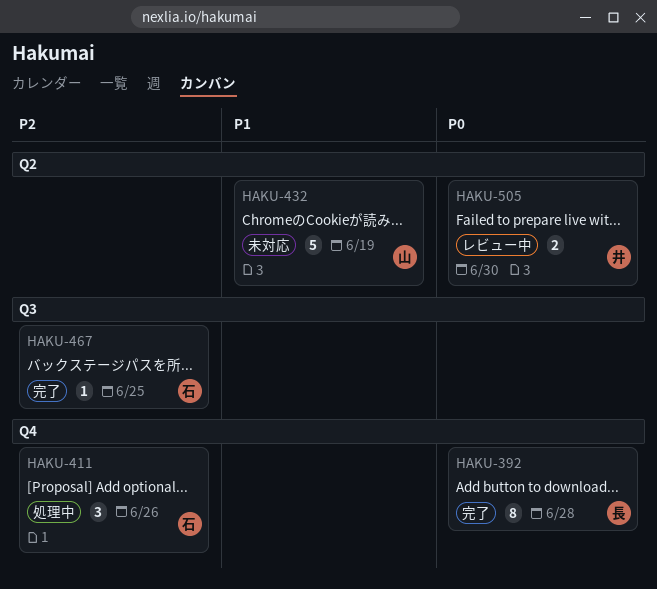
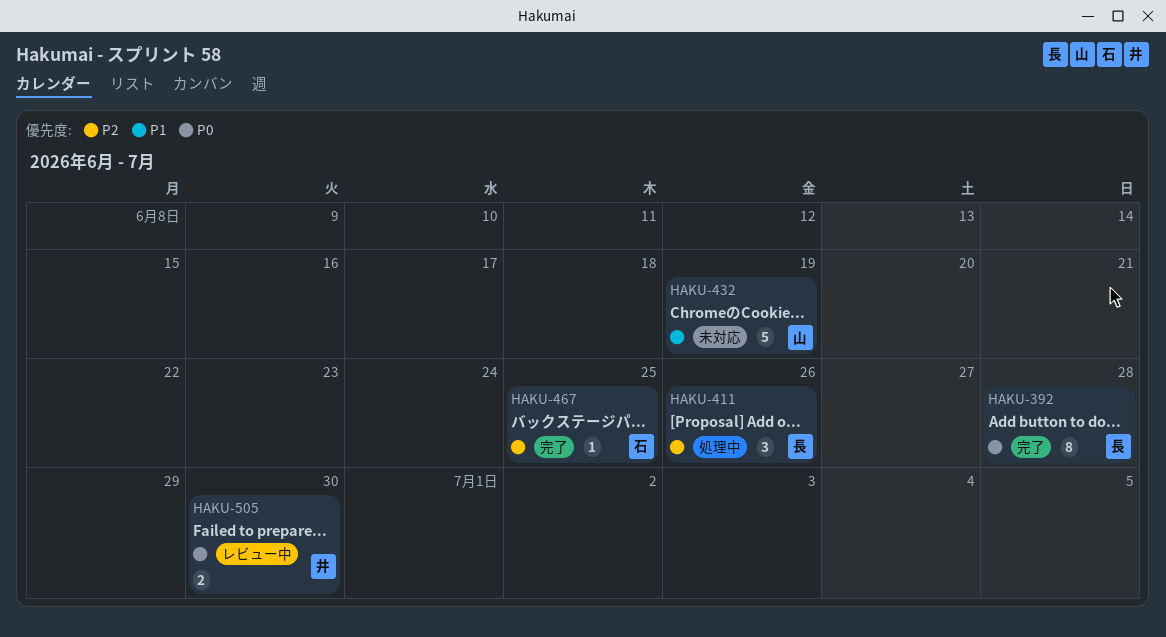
HAKU-411, owner: 石 -> 長

